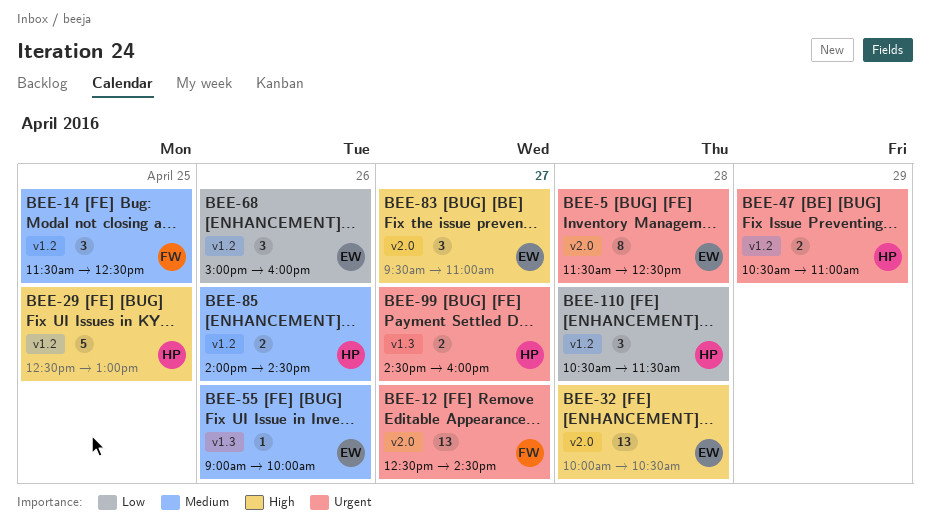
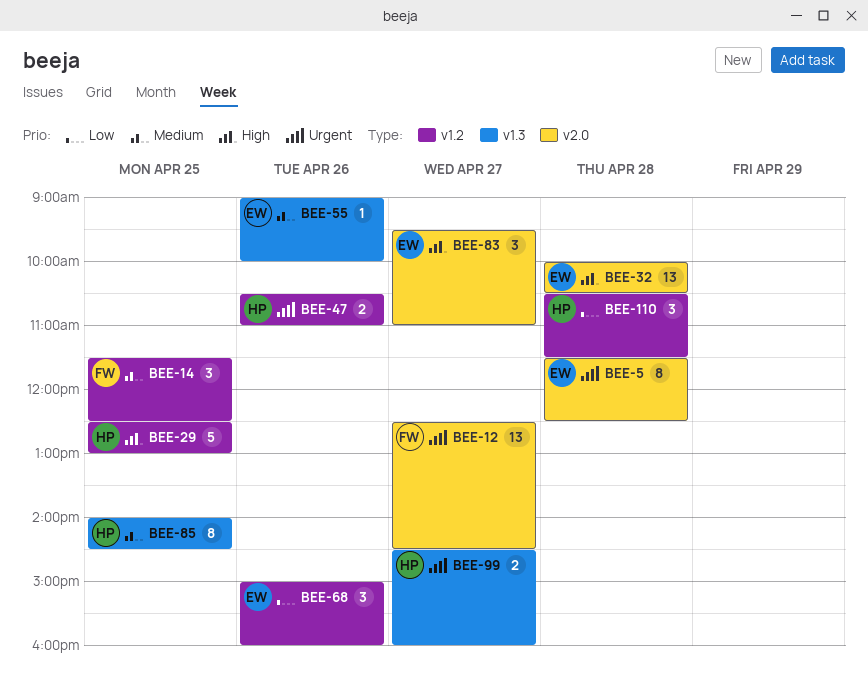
BEE-47, day: Apr 29 -> Apr 26
BEE-85, label: v1.2 -> v1.3
BEE-85, estimate: 2 -> 8
BEE-85, day: Apr 26 -> Apr 25

